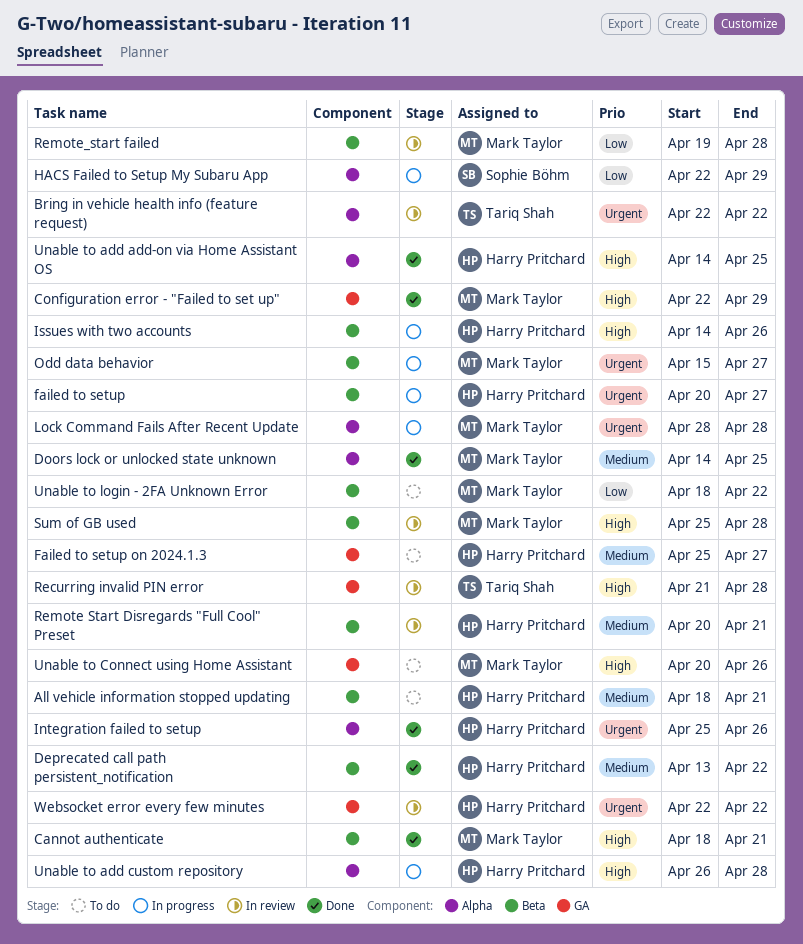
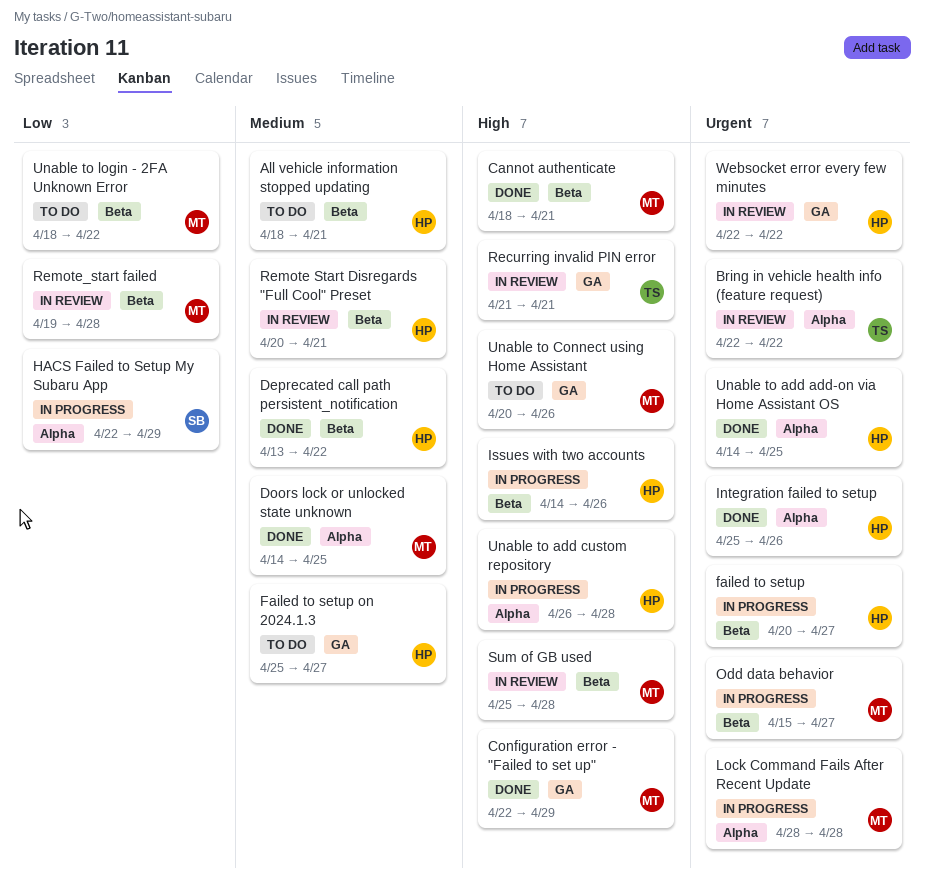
Recurring invalid PIN error, due: Apr 28 -> Apr 21
Unable to add add-on via Home Assistant OS, priority: High -> Urgent

